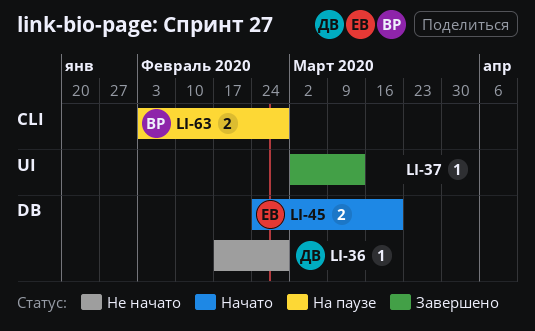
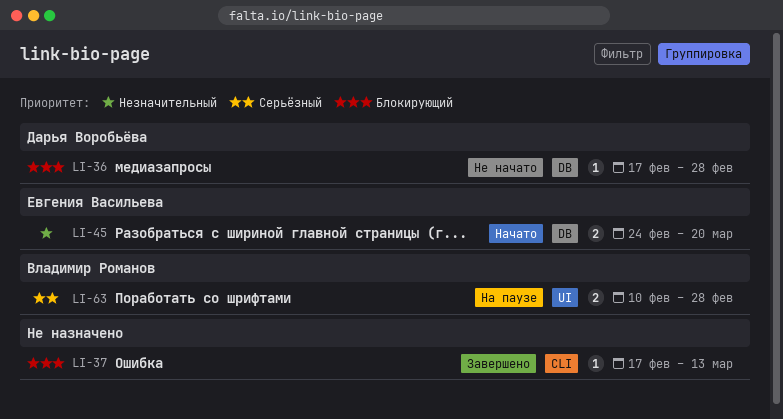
LI-37, label: UI -> CLI
LI-37, start: Mar 2 -> Feb 17
LI-63, label: CLI -> UI
LI-63, start: Feb 3 -> Feb 10

